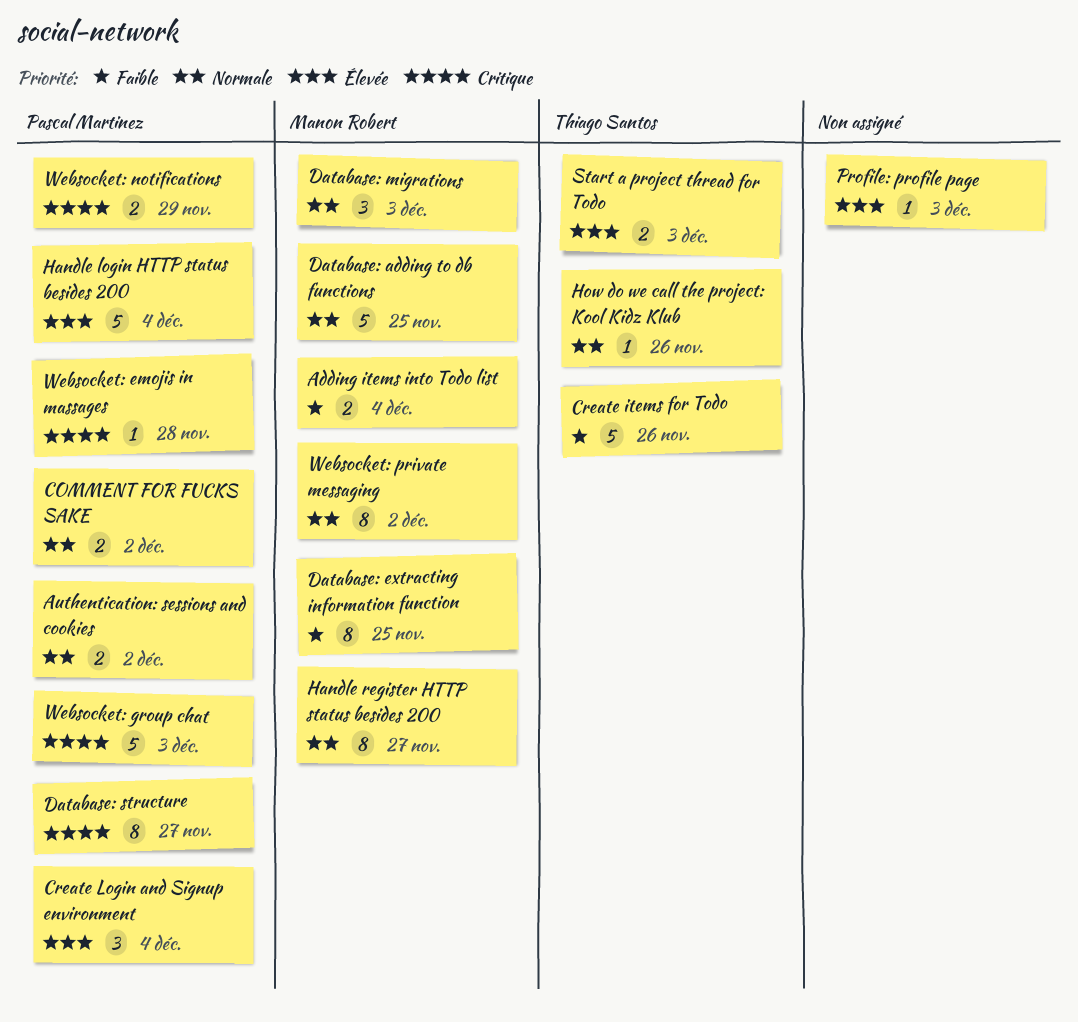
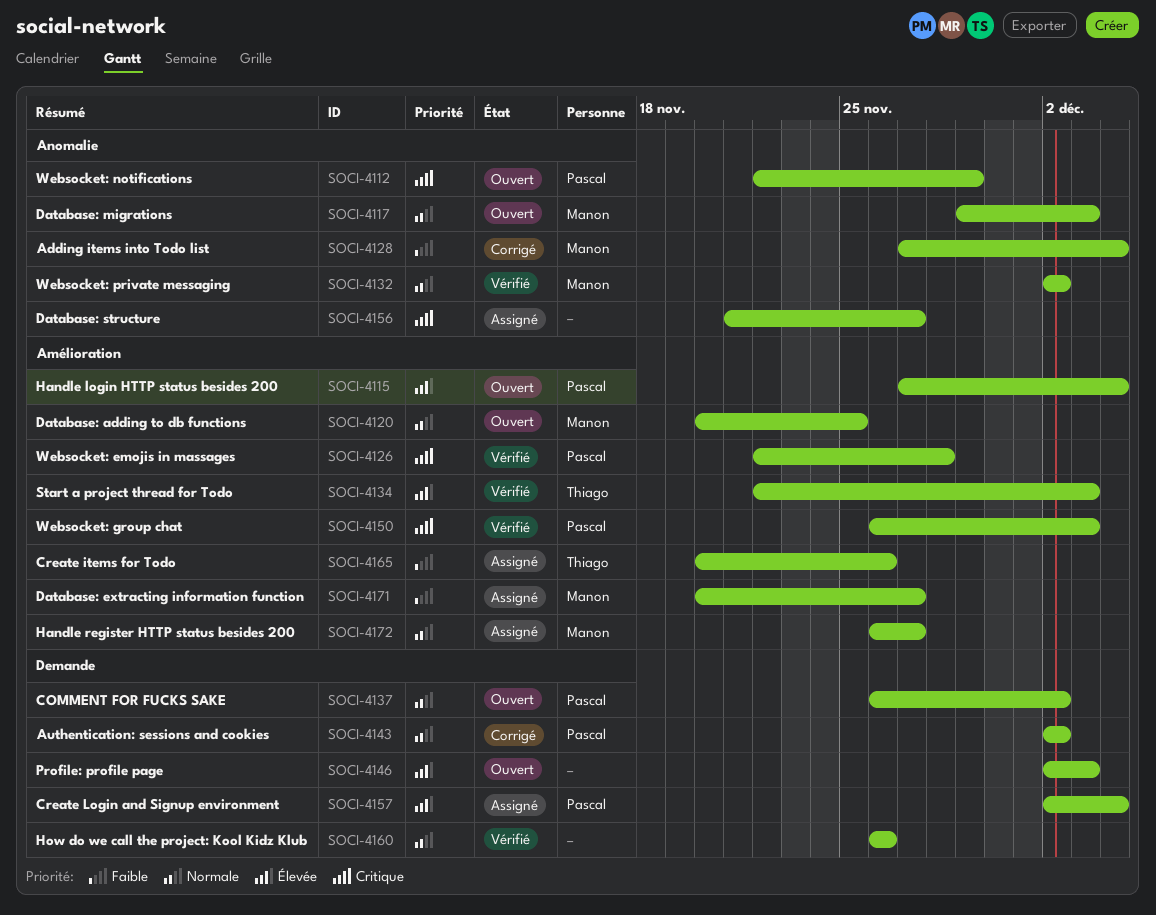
Database: extracting information function, due: Nov 25 -> Nov 27
Database: structure, owner: Pascal Martinez -> none
How do we call the project: Kool Kidz Klub, owner: Thiago Santos -> none

